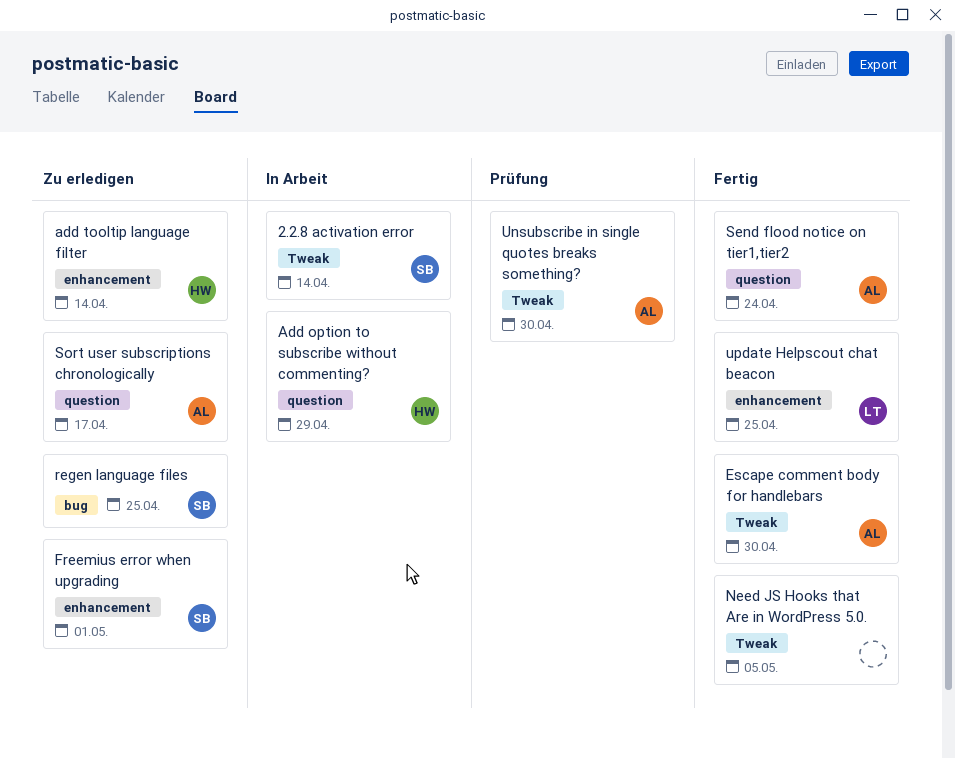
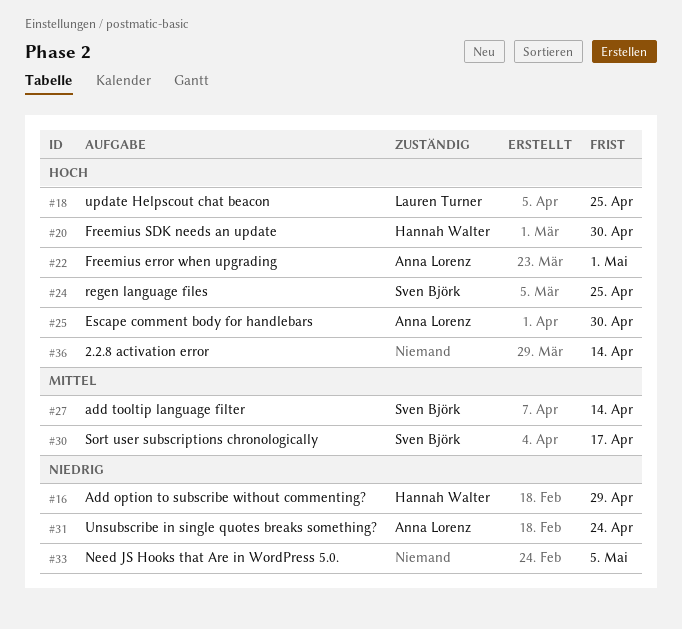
2.2.8 activation error, owner: Sven Björk -> none
add tooltip language filter, owner: Hannah Walter -> Sven Björk
Freemius error when upgrading, owner: Sven Björk -> Anna Lorenz
Freemius SDK needs an update: none -> present
Send flood notice on tier1,tier2: present -> none
Sort user subscriptions chronologically, owner: Anna Lorenz -> Sven Björk
Unsubscribe in single quotes breaks something?, due: Apr 30 -> Apr 24

